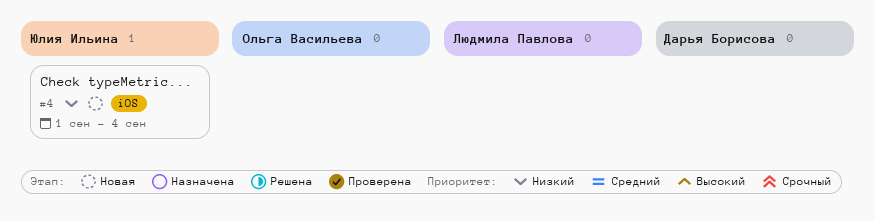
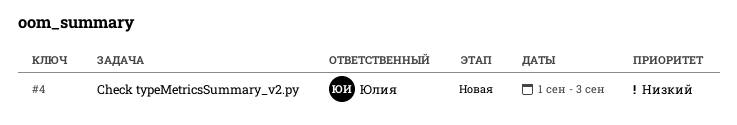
#4, due: Sep 4 -> Sep 3

